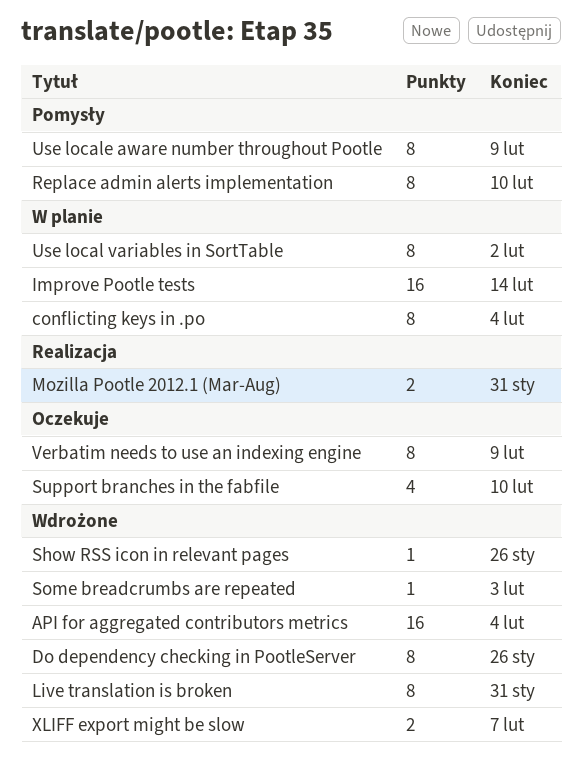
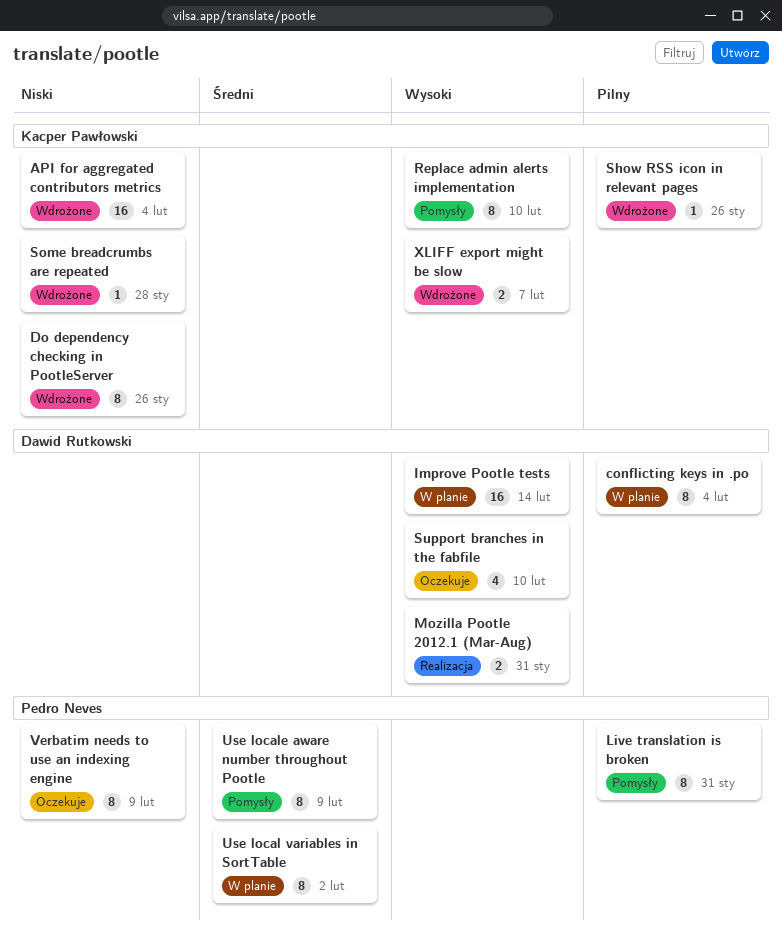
Live translation is broken, status: Wdrożone -> Pomysły
Some breadcrumbs are repeated, due: Feb 3 -> Jan 28

